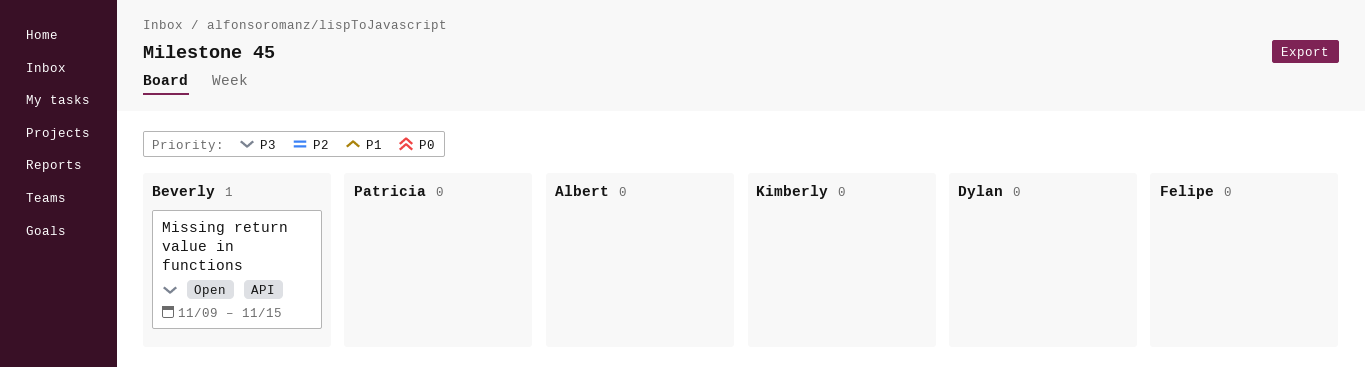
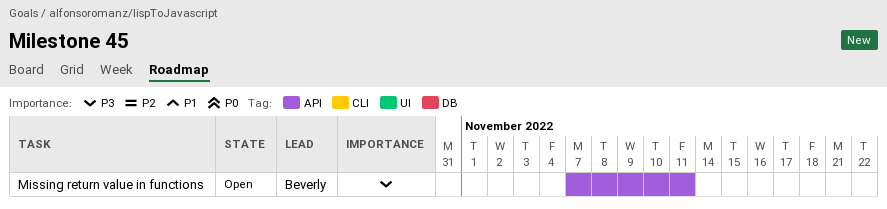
Missing return value in functions, start: Nov 9 -> Nov 7
Missing return value in functions, due: Nov 15 -> Nov 11

